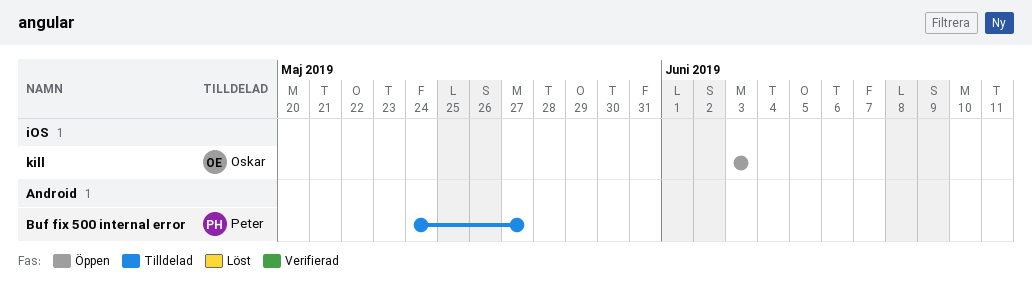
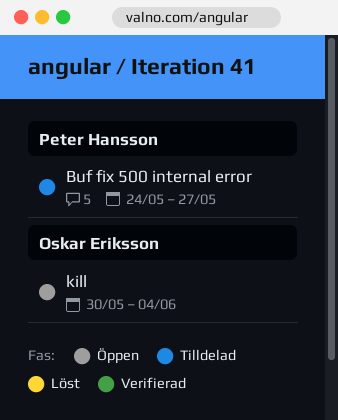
kill, start: Jun 3 -> May 30
kill, due: Jun 3 -> Jun 4

